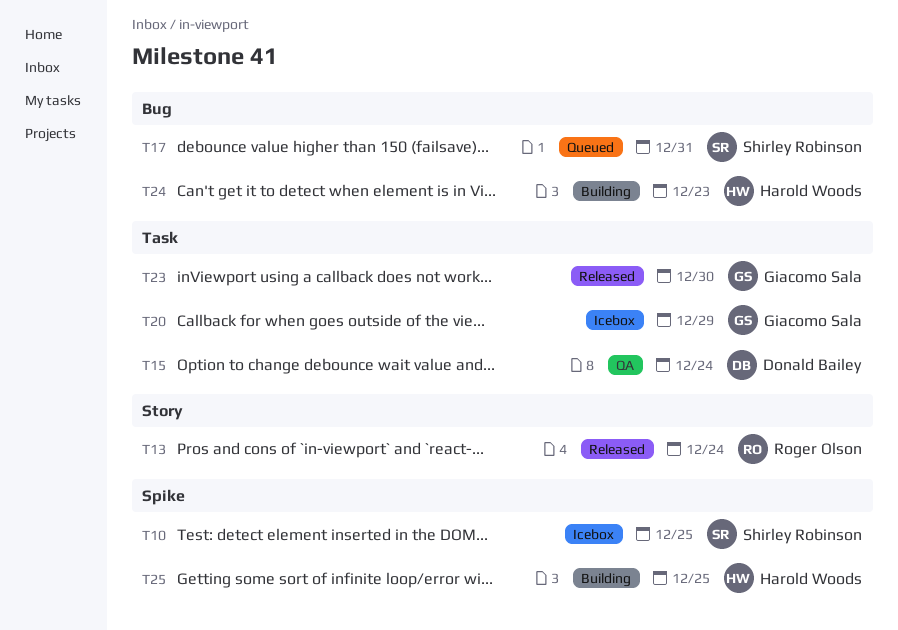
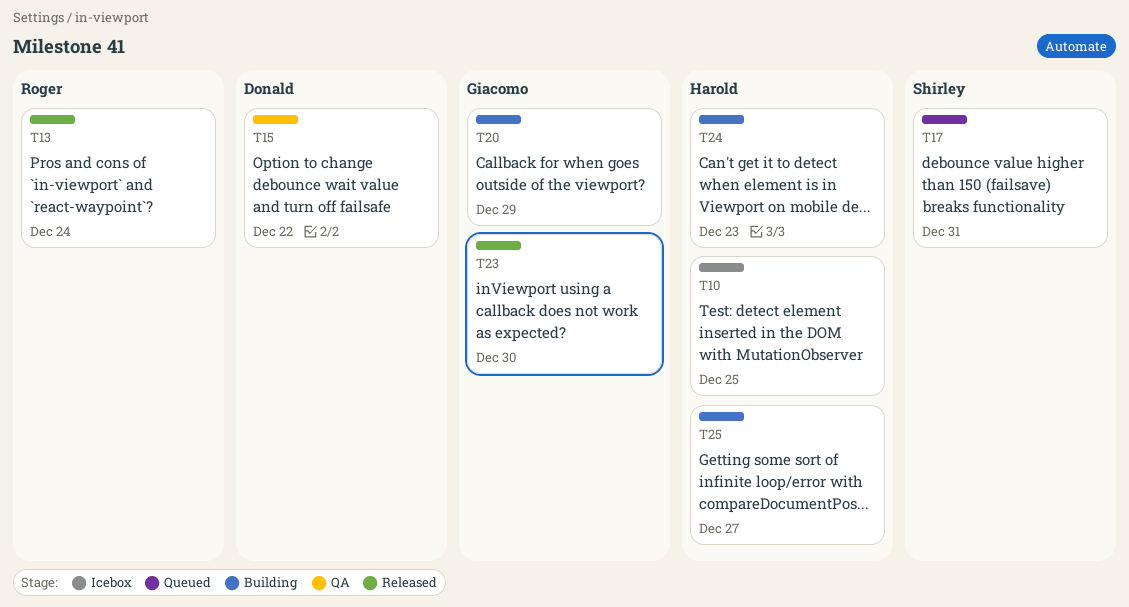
T10, owner: Shirley Robinson -> Harold Woods
T15, due: Dec 24 -> Dec 22
T20, status: Icebox -> Building
T25, due: Dec 25 -> Dec 27

